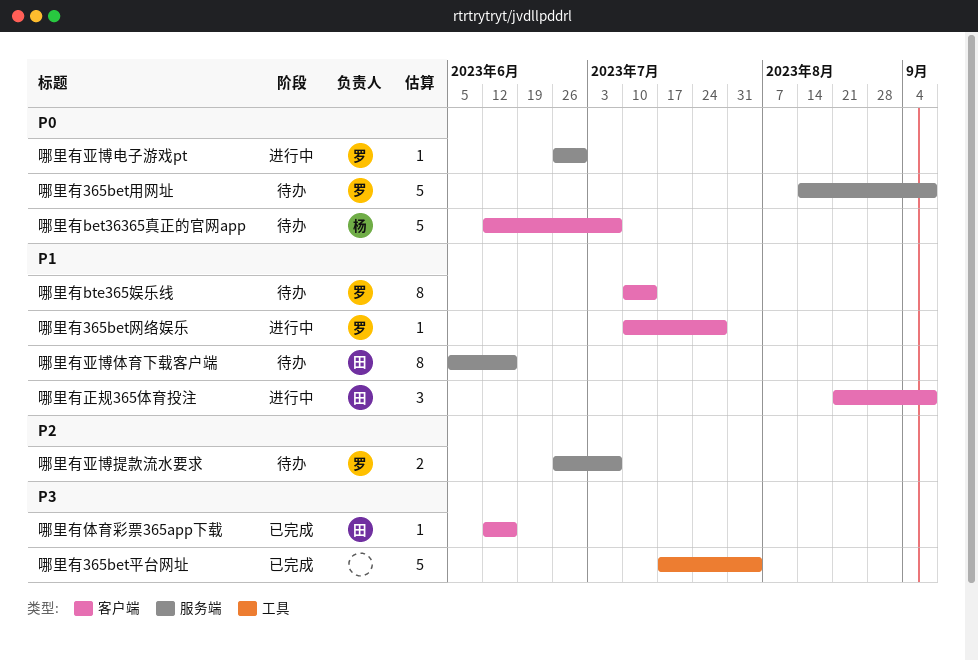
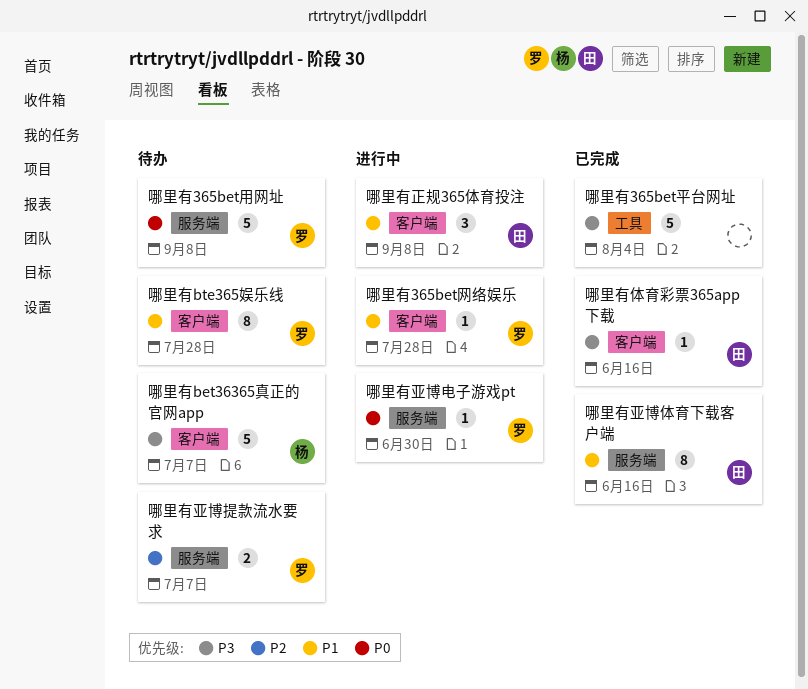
哪里有bet36365真正的官网app, priority: P0 -> P3
哪里有bte365娱乐线, due: Jul 14 -> Jul 28
哪里有亚博体育下载客户端, status: 待办 -> 已完成

